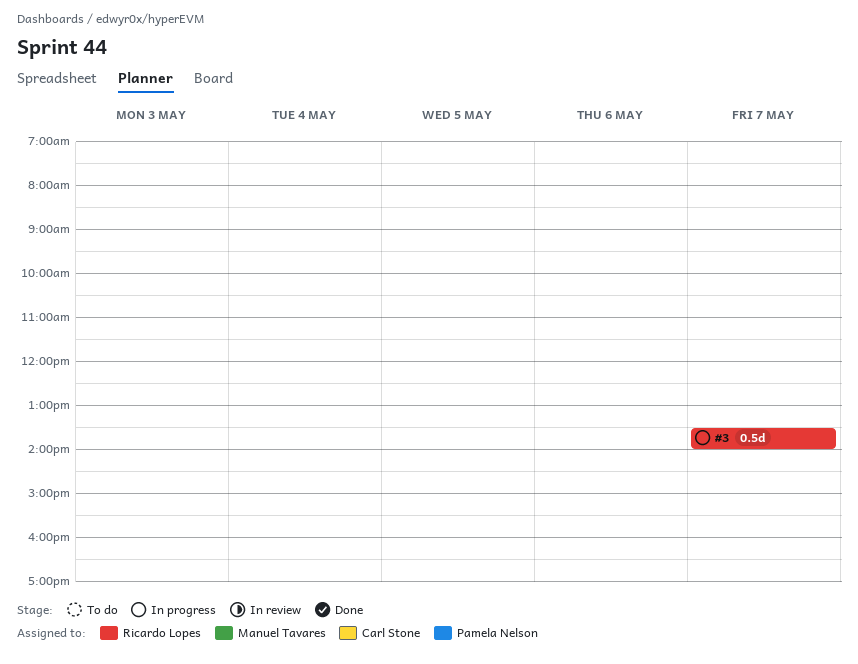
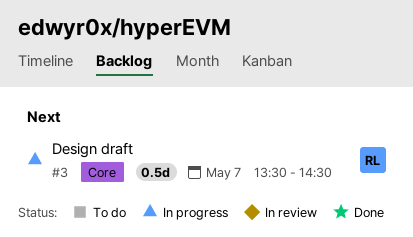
#3, ends: 14:00 -> 14:30

